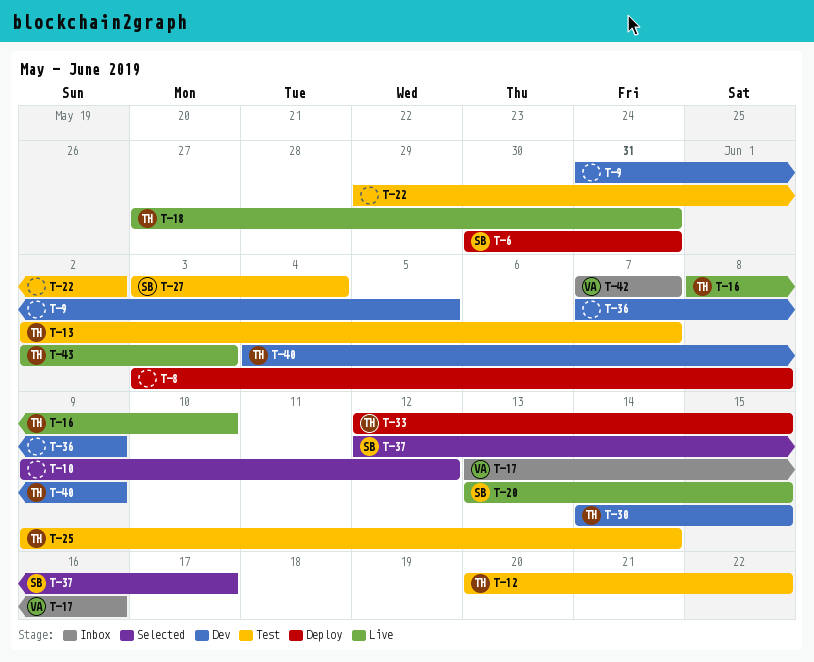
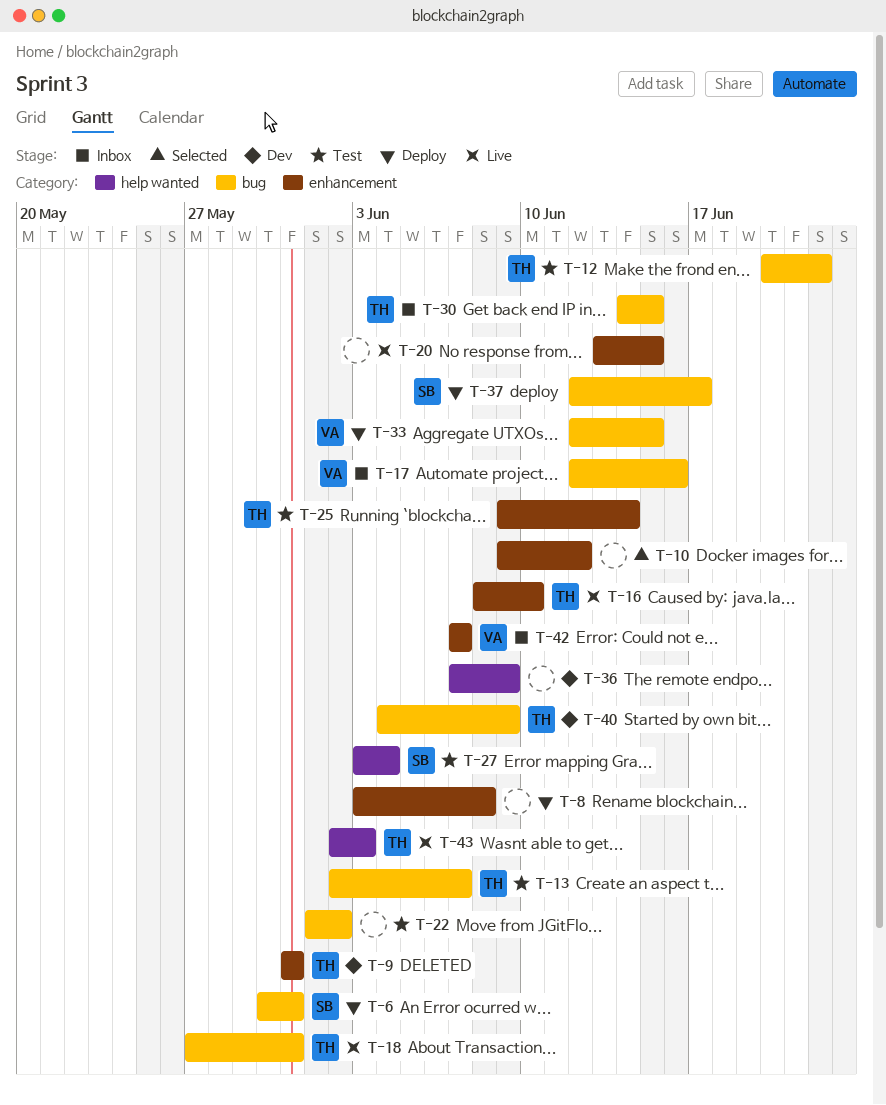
T-9, owner: none -> TH
T-9, due: Jun 5 -> May 31
T-17, start: Jun 13 -> Jun 12
T-20, owner: SB -> none
T-22, start: May 29 -> Jun 1
T-30, status: Dev -> Inbox
T-33, owner: TH -> VA
T-37, status: Selected -> Deploy

